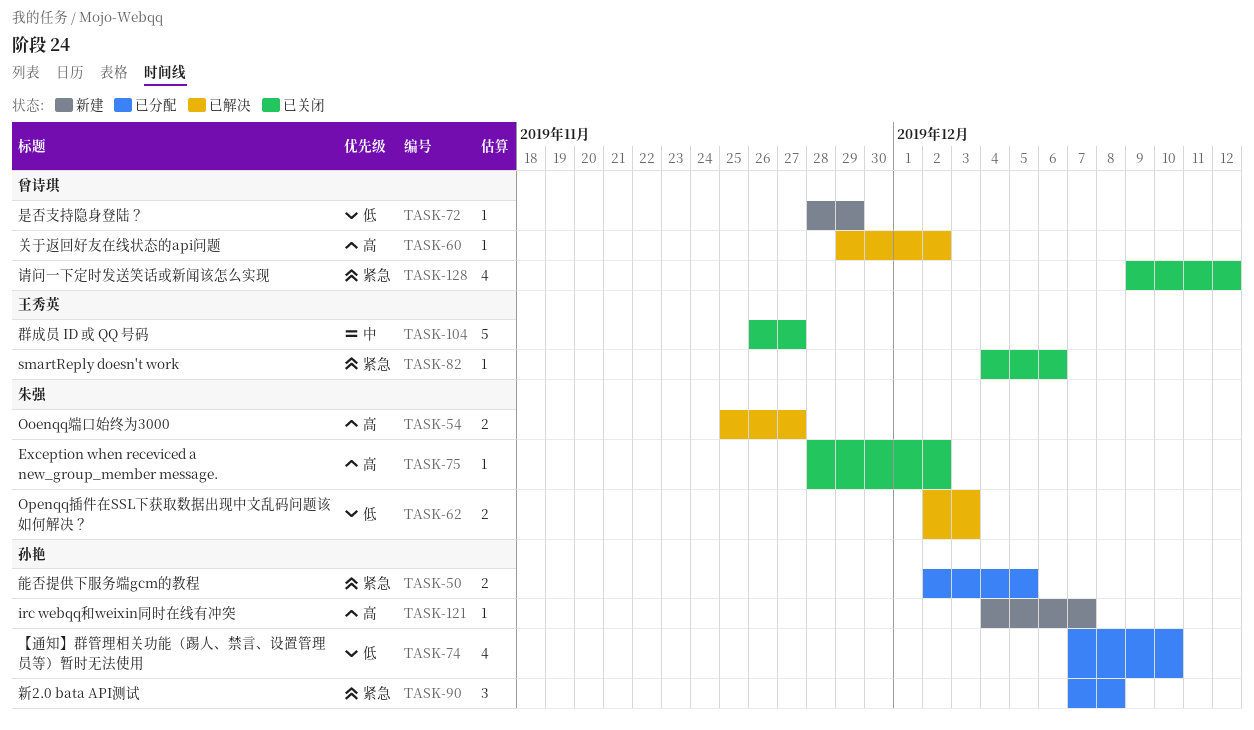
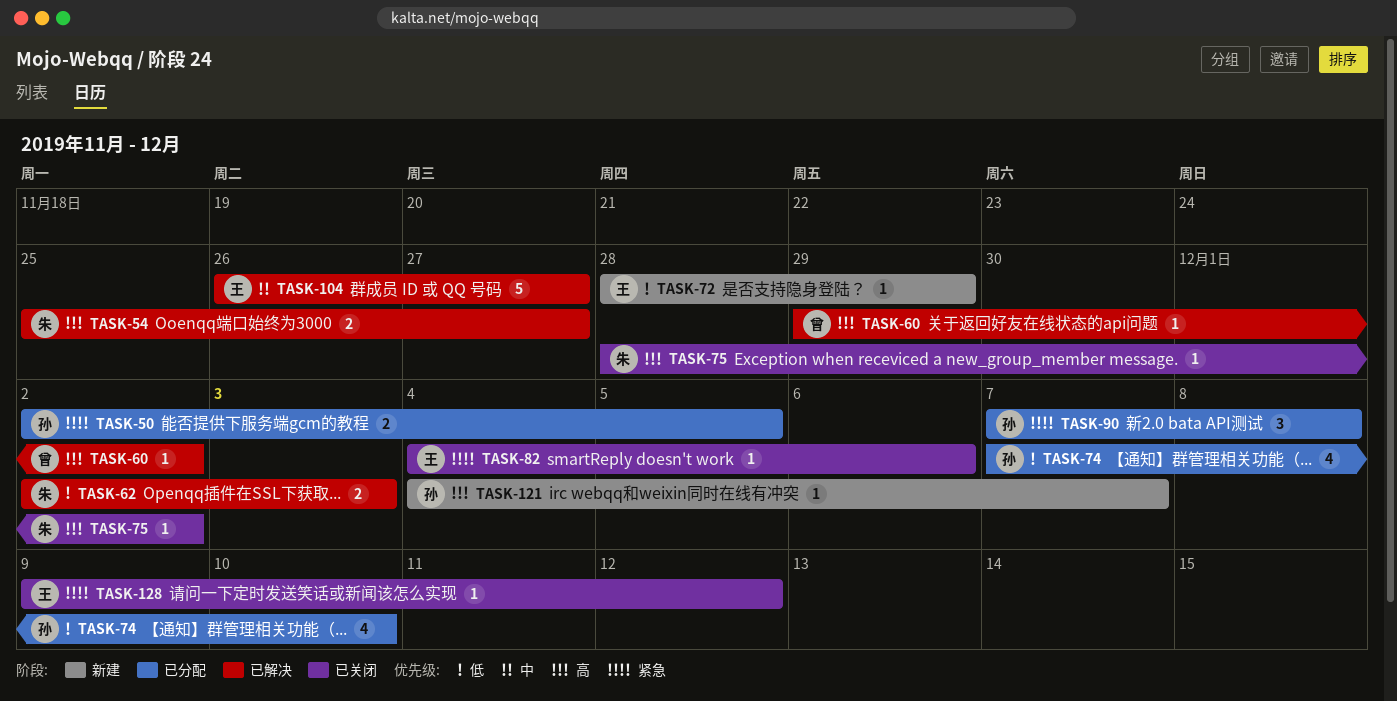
TASK-72, owner: 曾诗琪 -> 王秀英
TASK-104, status: 已关闭 -> 已解决
TASK-128, owner: 曾诗琪 -> 王秀英
TASK-128, estimate: 4 -> 1

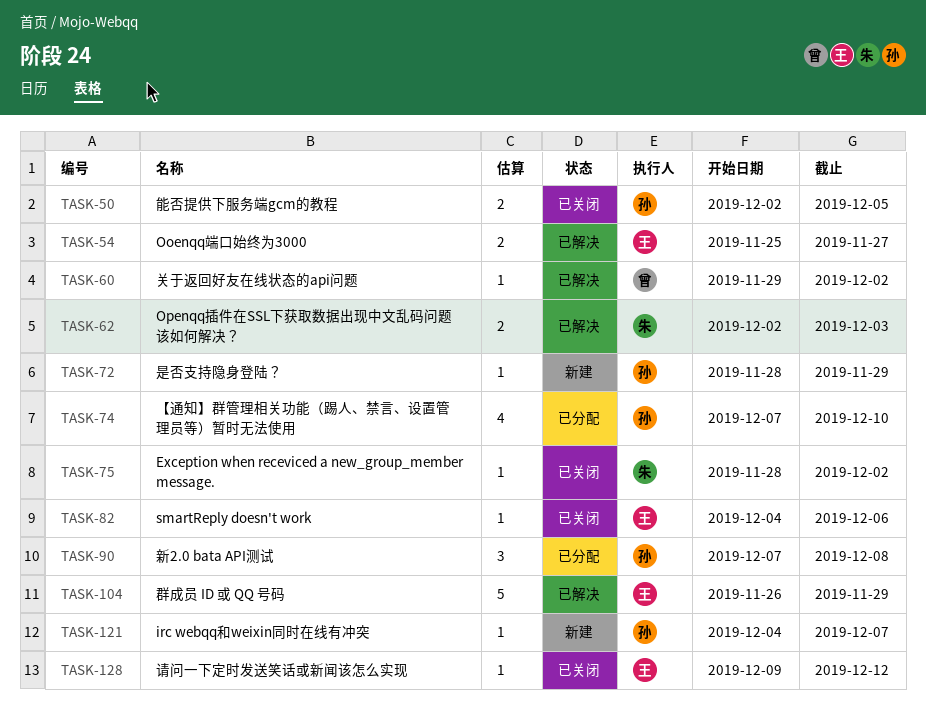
TASK-50, status: 已分配 -> 已关闭
TASK-54, owner: 朱 -> 王
TASK-72, owner: 王 -> 孙
TASK-104, due: Nov 27 -> Nov 29

